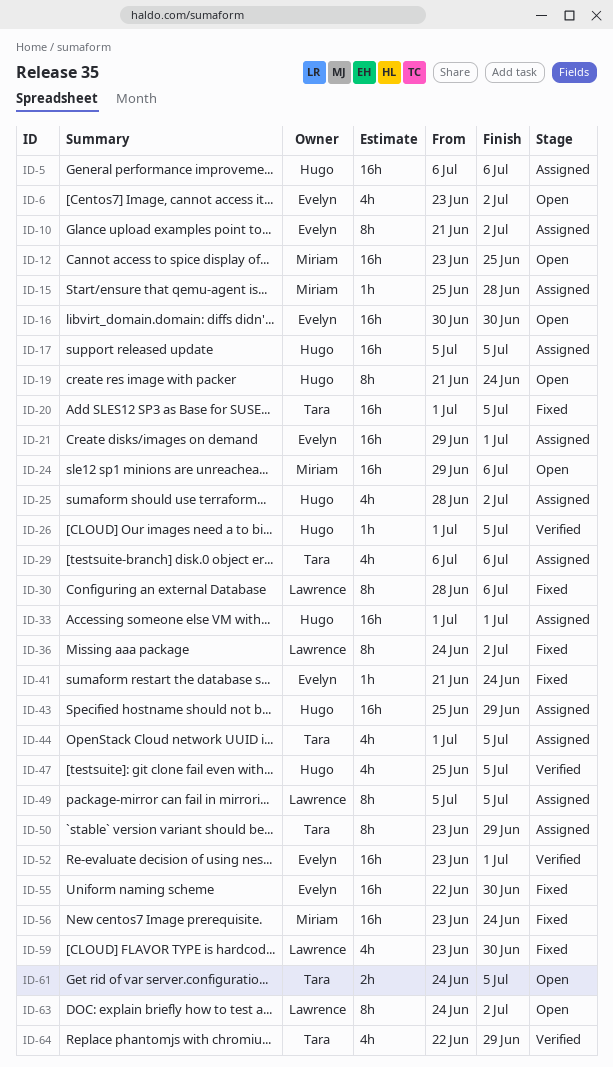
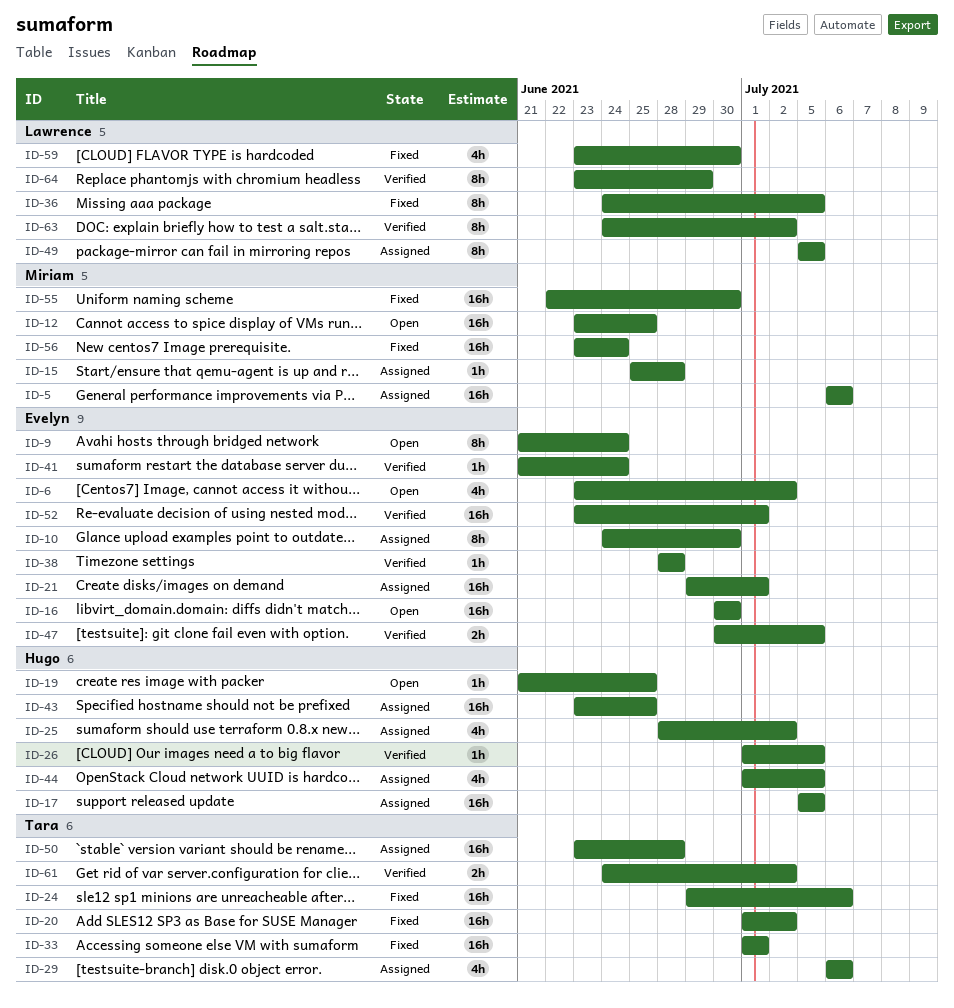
ID-5, owner: Hugo -> Miriam
ID-9: none -> present
ID-10, start: Jun 21 -> Jun 24
ID-10, due: Jul 2 -> Jun 30
ID-19, estimate: 8h -> 1h
ID-19, due: Jun 24 -> Jun 25
ID-20, due: Jul 5 -> Jul 2
ID-24, status: Open -> Fixed
ID-24, owner: Miriam -> Tara
ID-30: present -> none
ID-33, status: Assigned -> Fixed
ID-33, owner: Hugo -> Tara
ID-36, due: Jul 2 -> Jul 5
ID-38: none -> present
ID-41, status: Fixed -> Verified
ID-43, start: Jun 25 -> Jun 23
ID-43, due: Jun 29 -> Jun 25
ID-44, owner: Tara -> Hugo
ID-47, owner: Hugo -> Evelyn
ID-47, estimate: 4h -> 2h
ID-47, start: Jun 25 -> Jun 30
ID-50, estimate: 8h -> 16h
ID-50, due: Jun 29 -> Jun 28
ID-55, owner: Evelyn -> Miriam
ID-61, status: Open -> Verified
ID-61, due: Jul 5 -> Jul 2
ID-63, status: Open -> Verified
ID-64, owner: Tara -> Lawrence
ID-64, estimate: 4h -> 8h
ID-64, start: Jun 22 -> Jun 23

